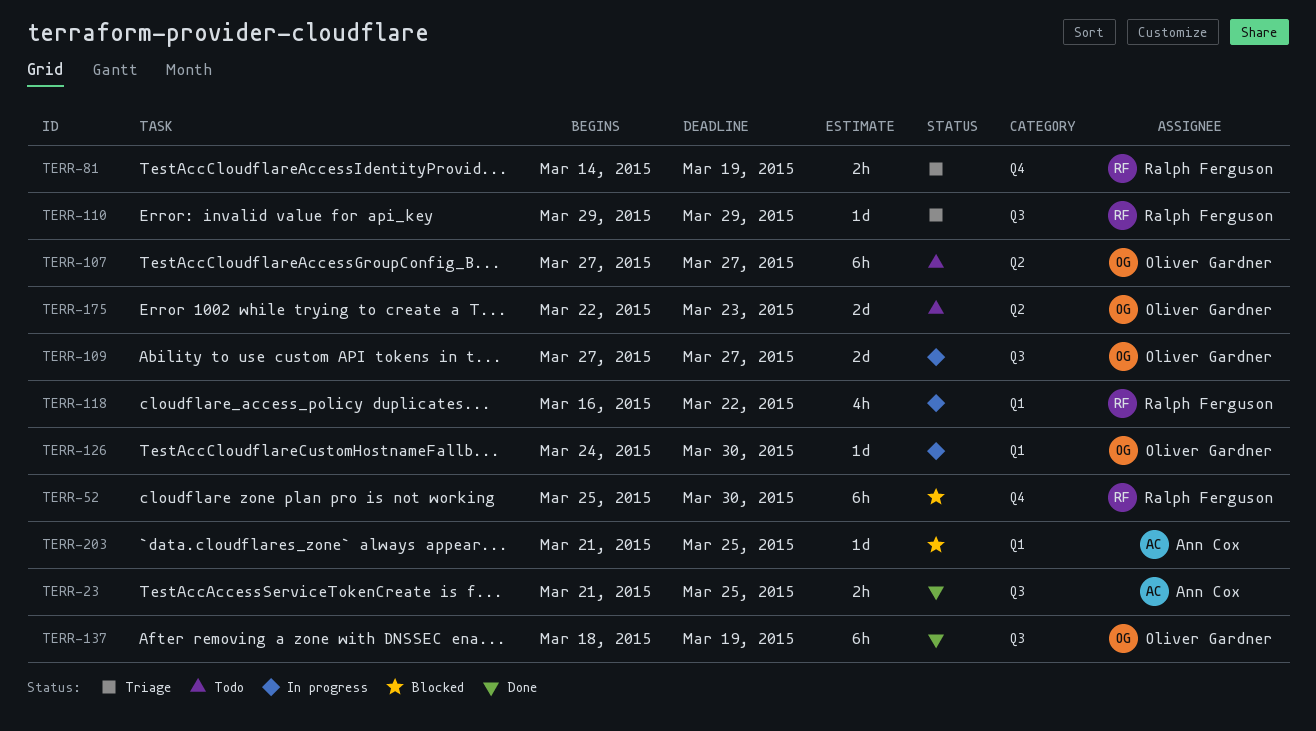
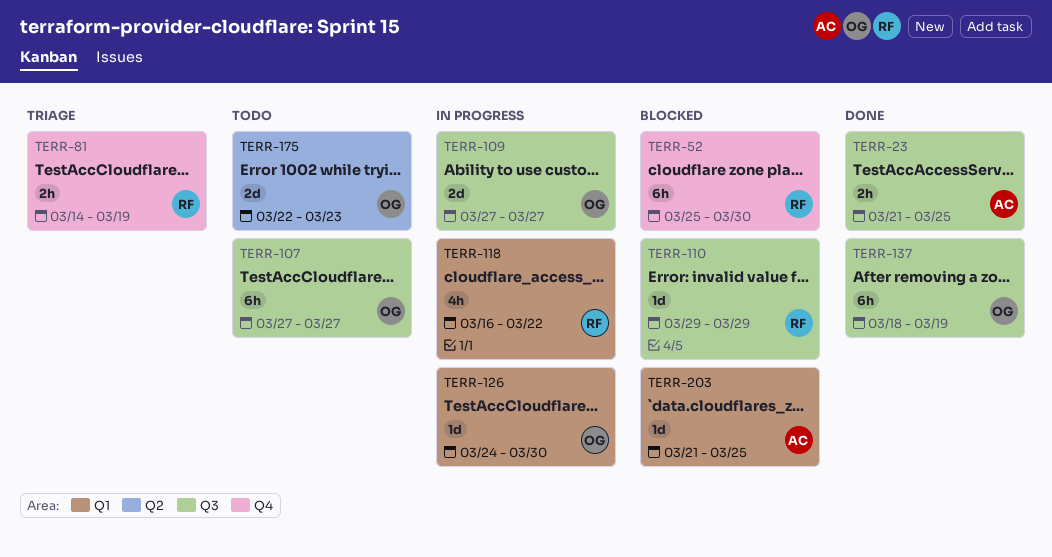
TERR-107, label: Q2 -> Q3
TERR-110, status: Triage -> Blocked

